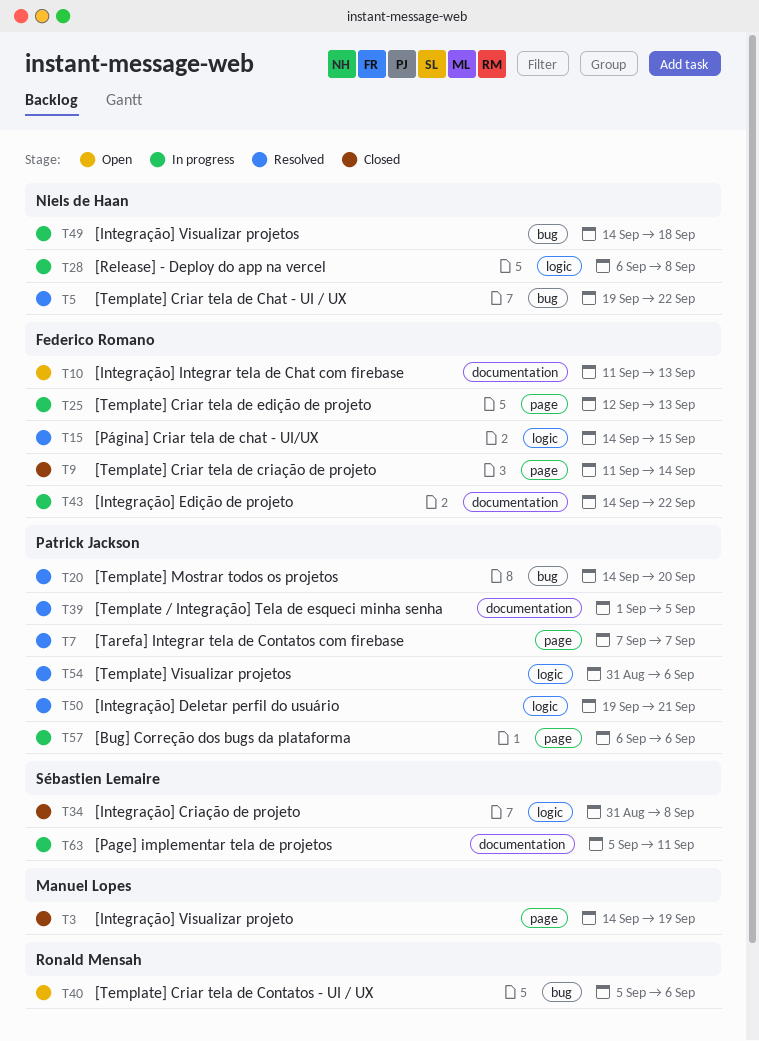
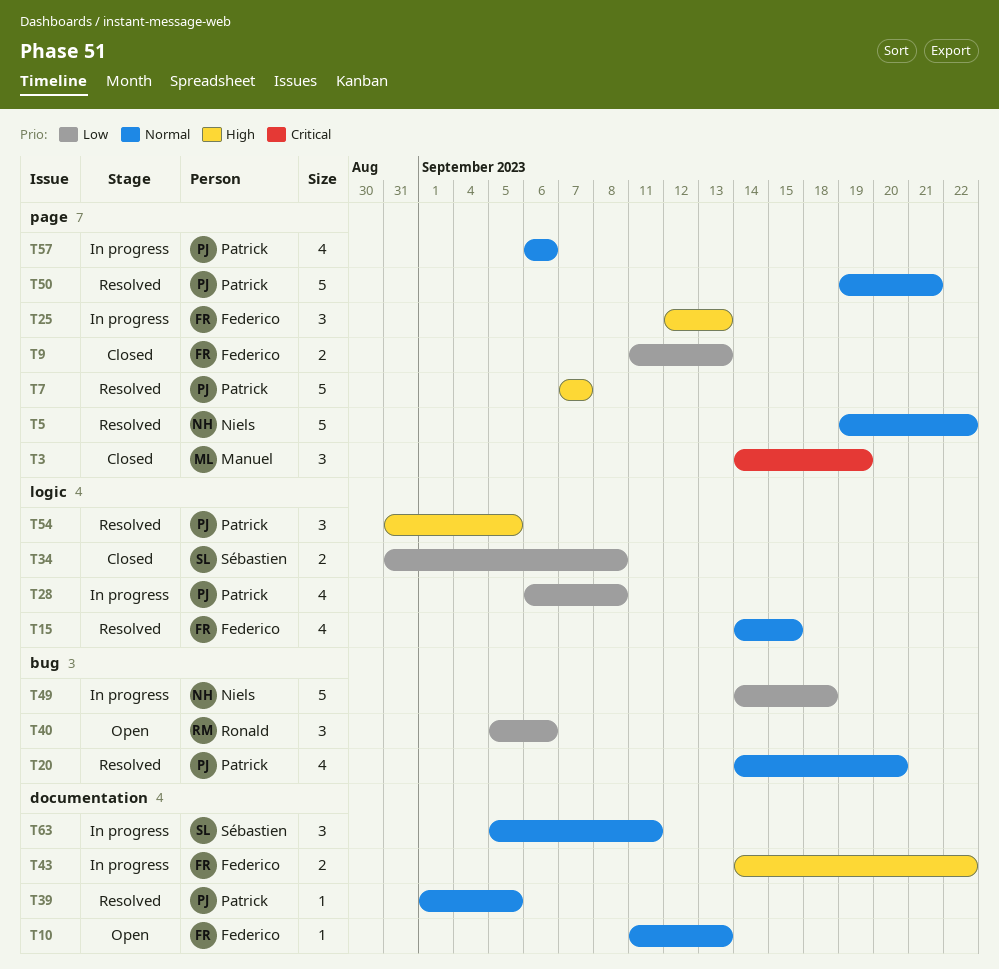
T5, label: bug -> page
T9, due: Sep 14 -> Sep 13
T28, owner: Niels de Haan -> Patrick Jackson
T50, label: logic -> page
T54, due: Sep 6 -> Sep 5

